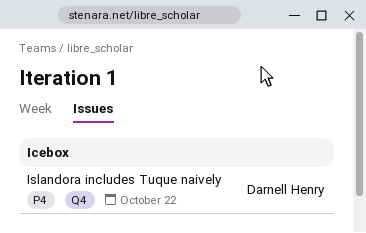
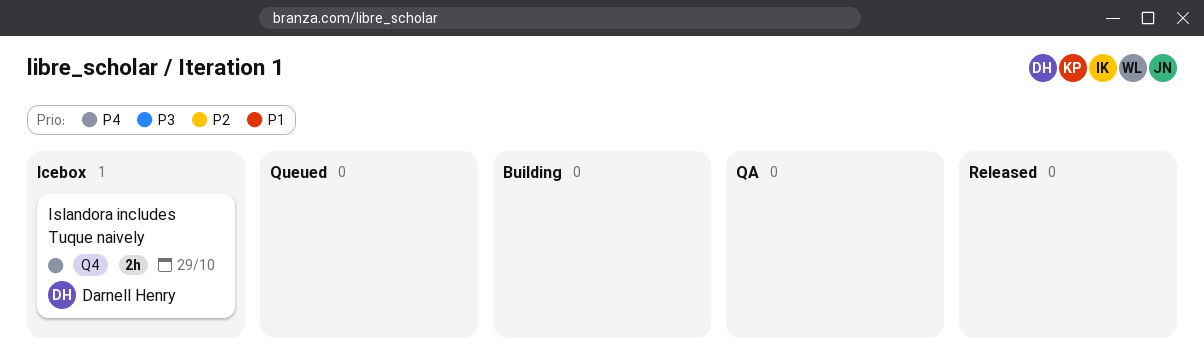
Islandora includes Tuque naively, due: Oct 22 -> Oct 29

